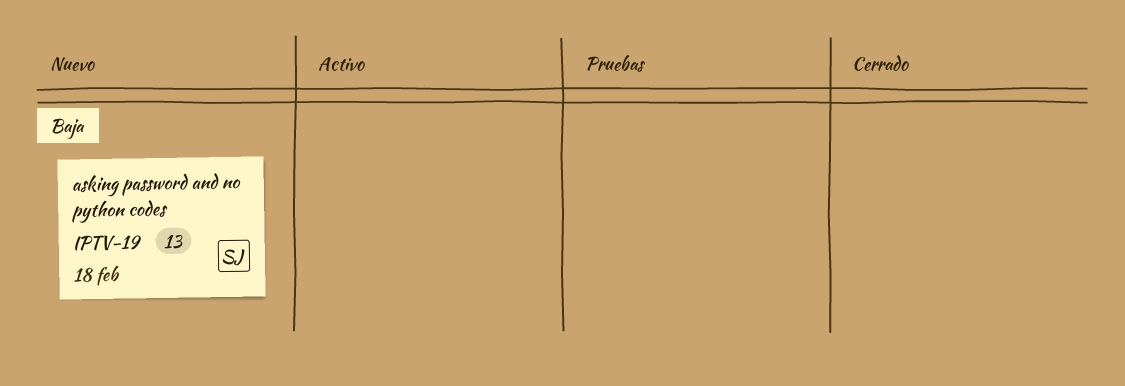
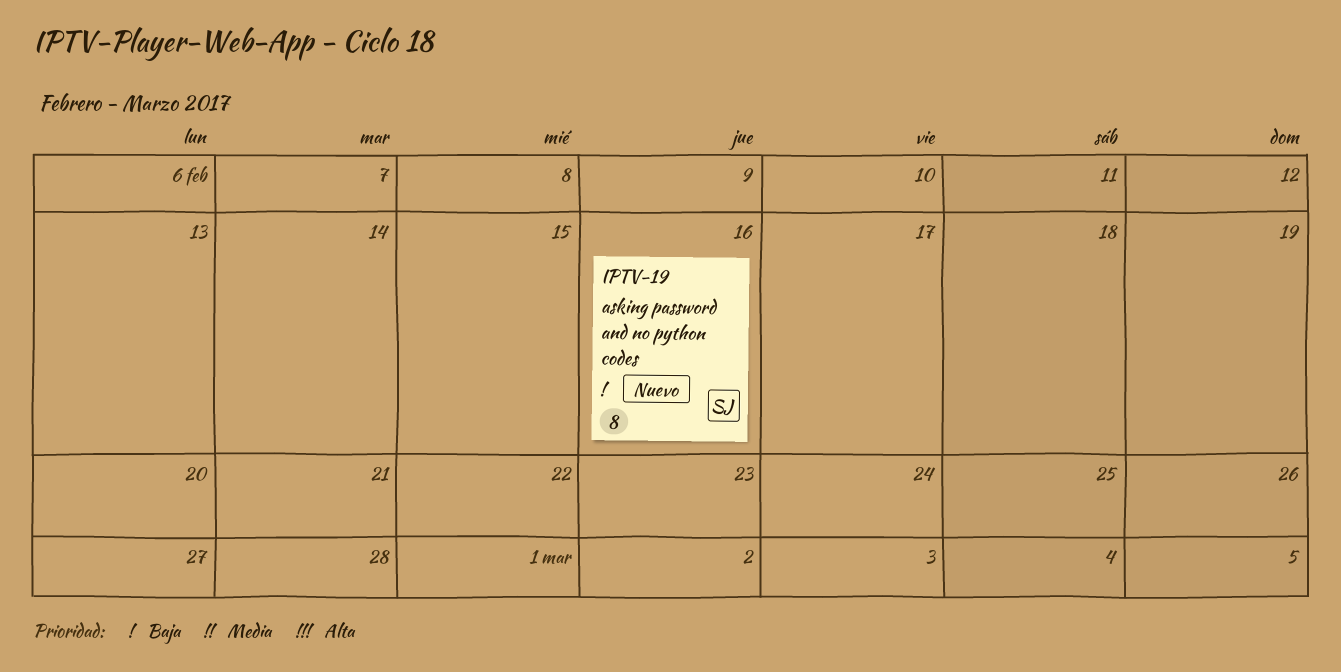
IPTV-19, estimate: 13 -> 8
IPTV-19, due: Feb 18 -> Feb 16

